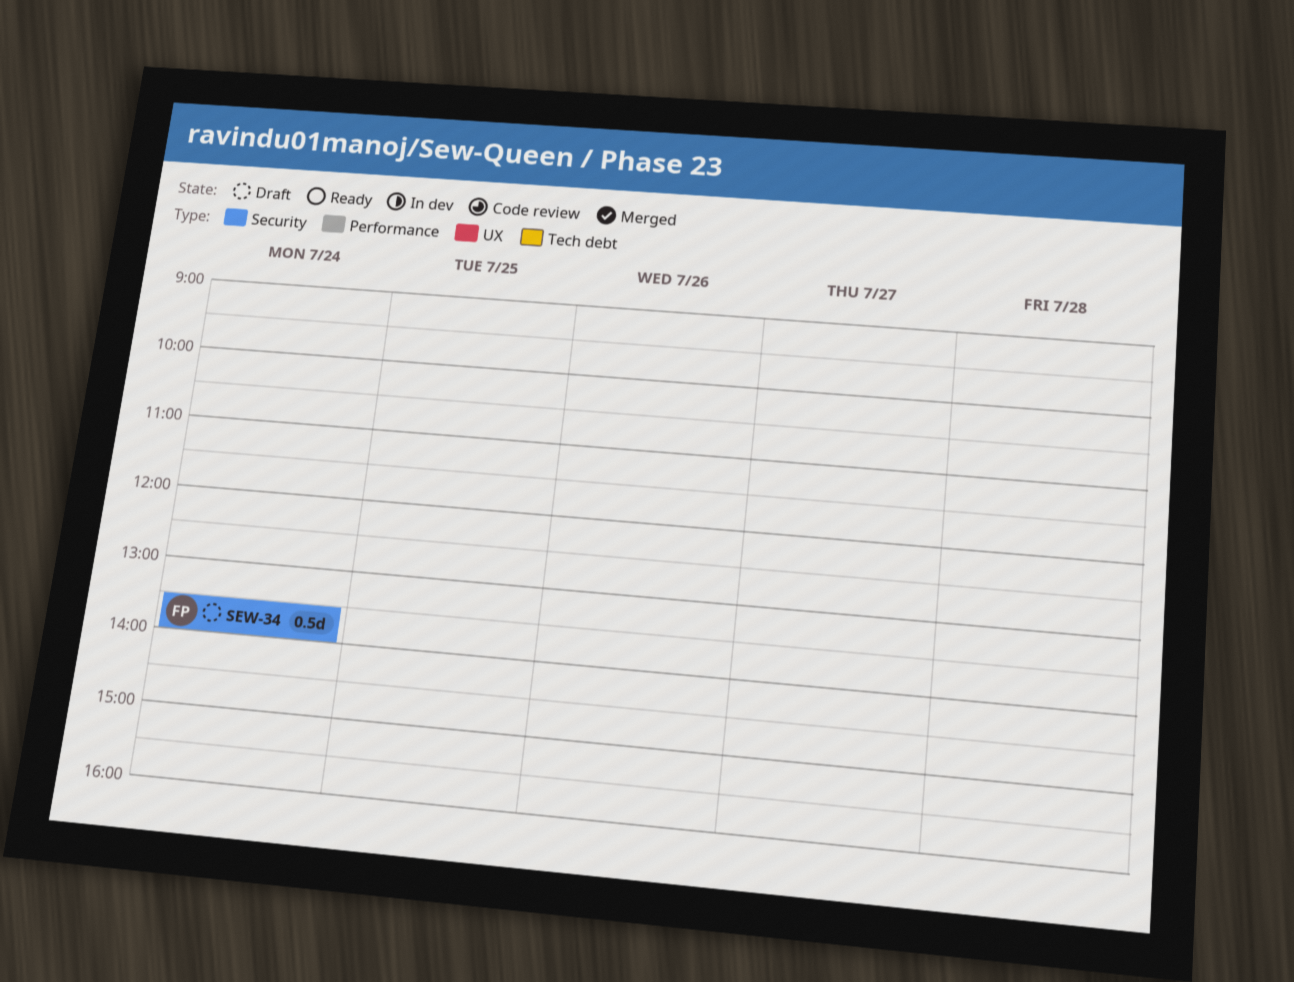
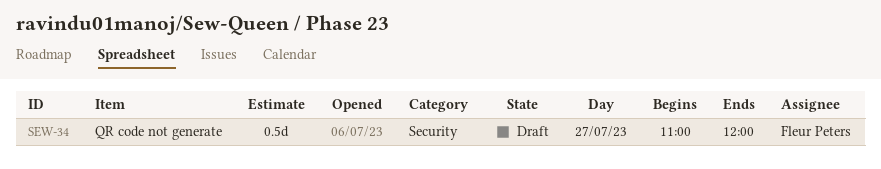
SEW-34, day: Jul 24 -> Jul 27
SEW-34, begins: 13:30 -> 11:00
SEW-34, ends: 14:00 -> 12:00

